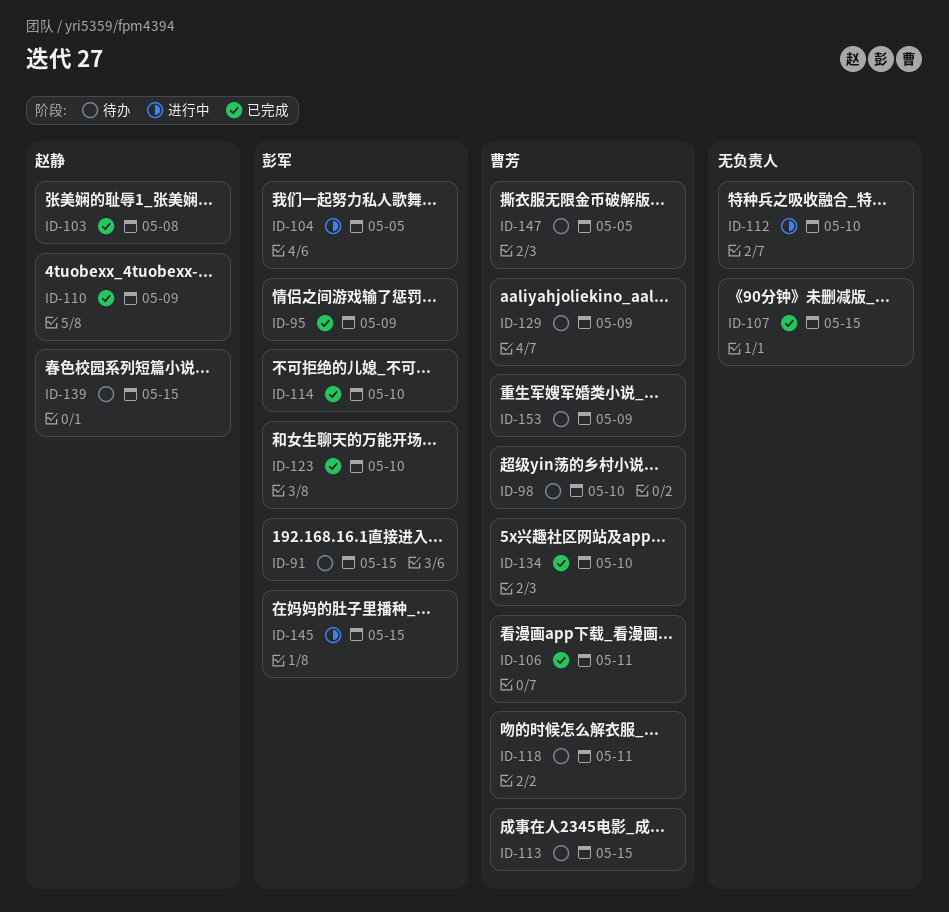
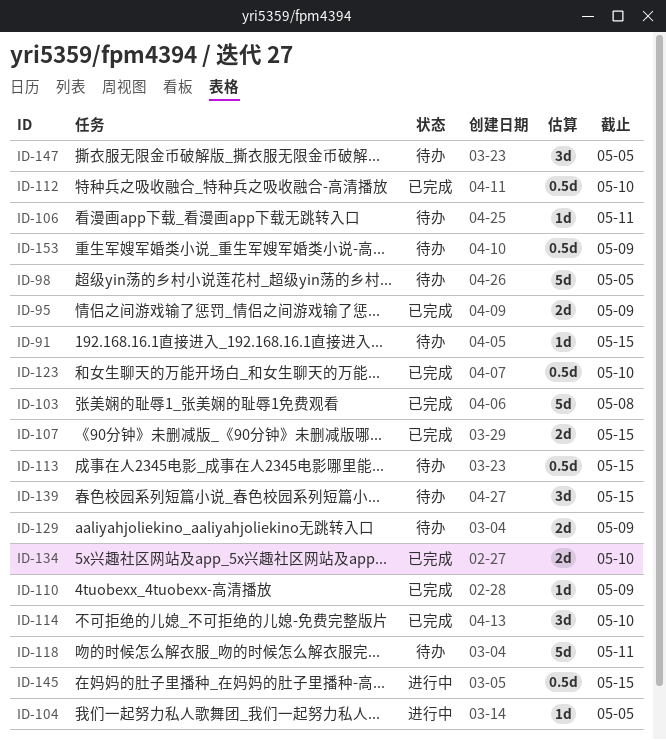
ID-98, due: May 10 -> May 5
ID-106, status: 已完成 -> 待办
ID-112, status: 进行中 -> 已完成

